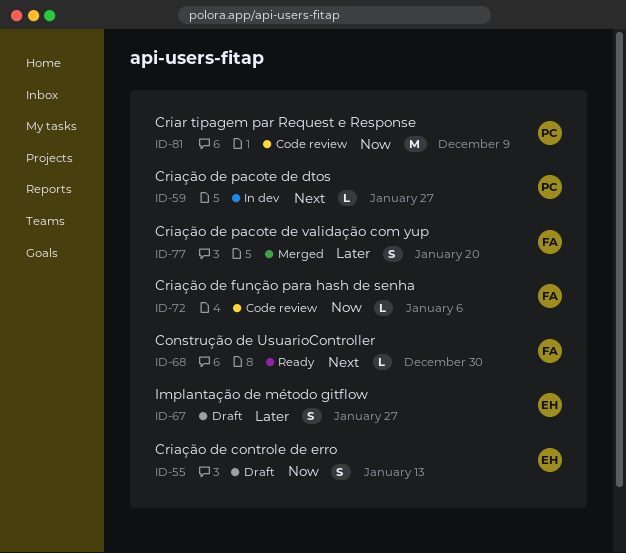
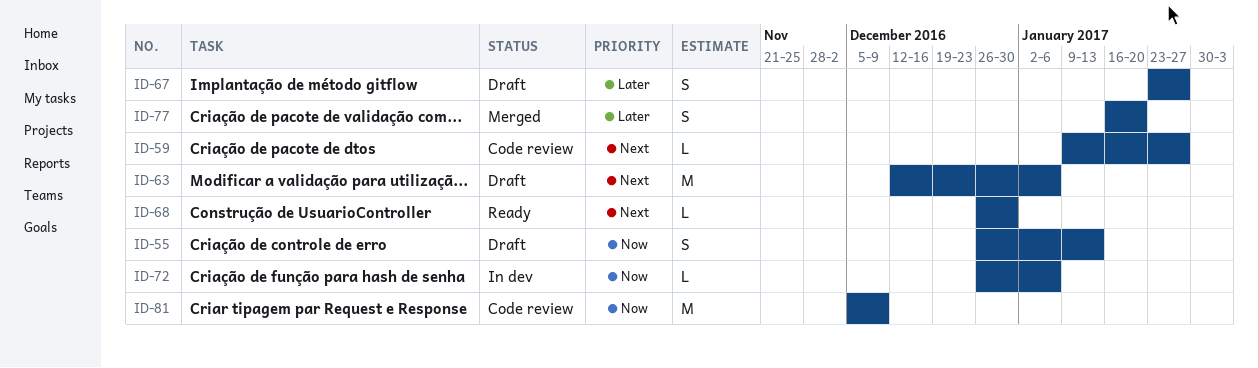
ID-59, status: In dev -> Code review
ID-63: none -> present
ID-72, status: Code review -> In dev

